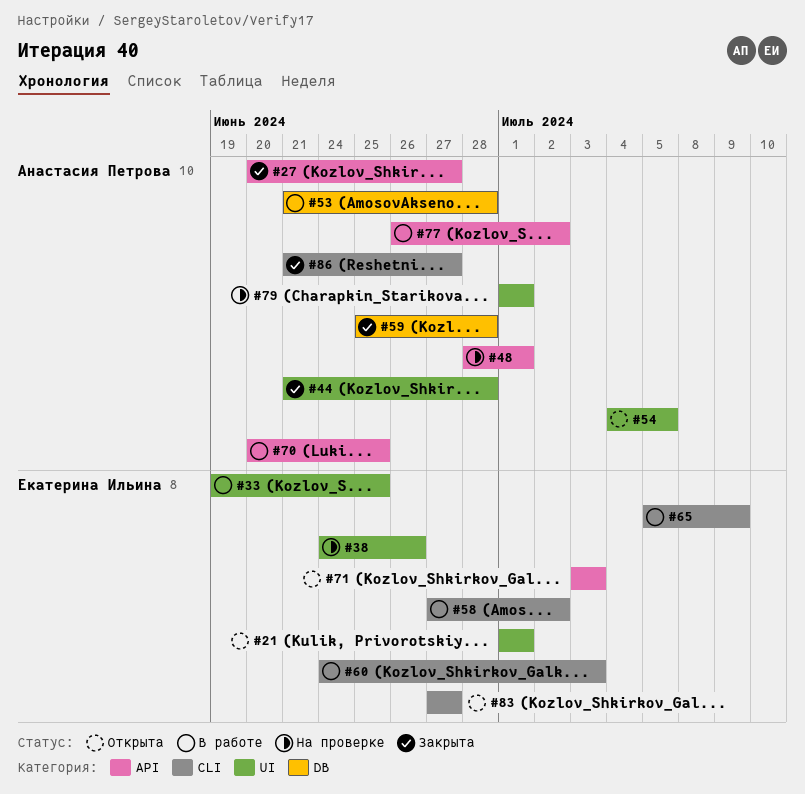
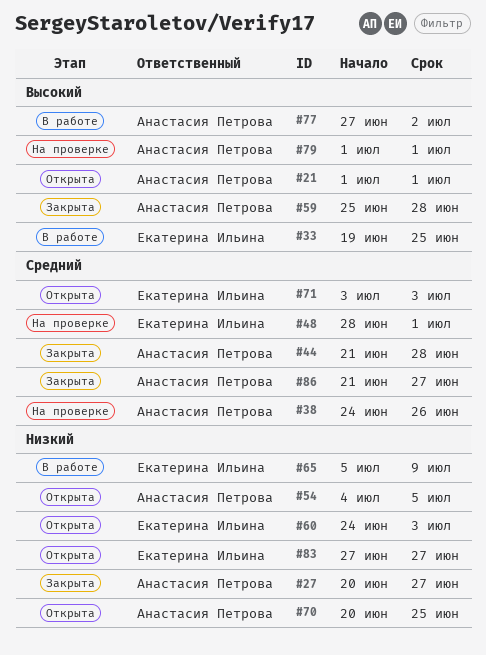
#21, owner: Екатерина Ильина -> Анастасия Петрова
#38, owner: Екатерина Ильина -> Анастасия Петрова
#48, owner: Анастасия Петрова -> Екатерина Ильина
#53: present -> none
#58: present -> none
#60, status: В работе -> Открыта
#70, status: В работе -> Открыта
#77, start: Jun 26 -> Jun 27

